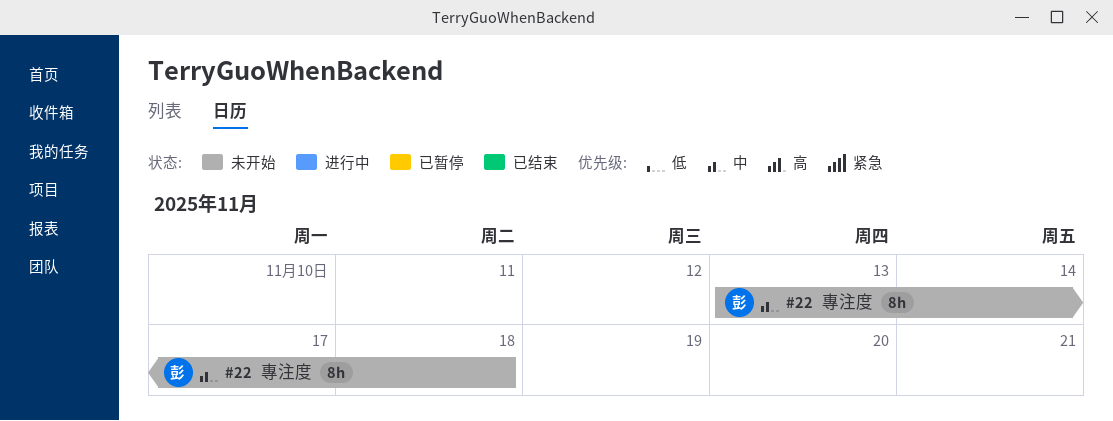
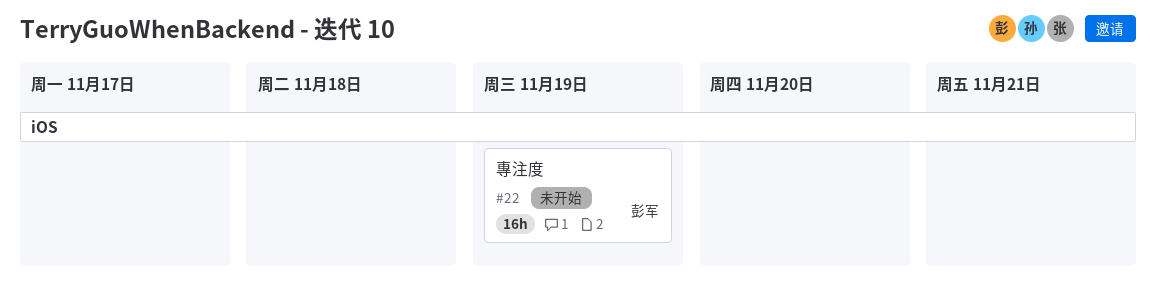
#22, estimate: 8h -> 16h
#22, due: Nov 18 -> Nov 19

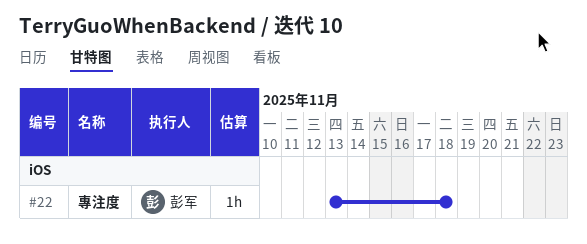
#22, estimate: 16h -> 1h
#22, due: Nov 19 -> Nov 18

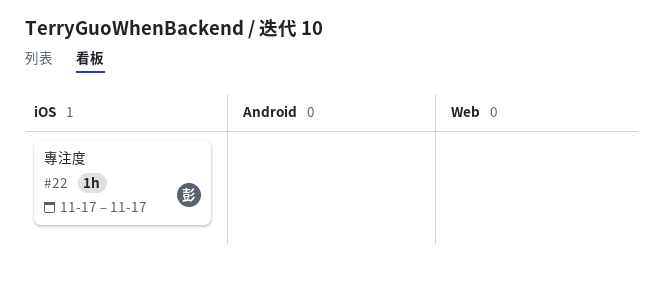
#22, start: Nov 13 -> Nov 17
#22, due: Nov 18 -> Nov 17

